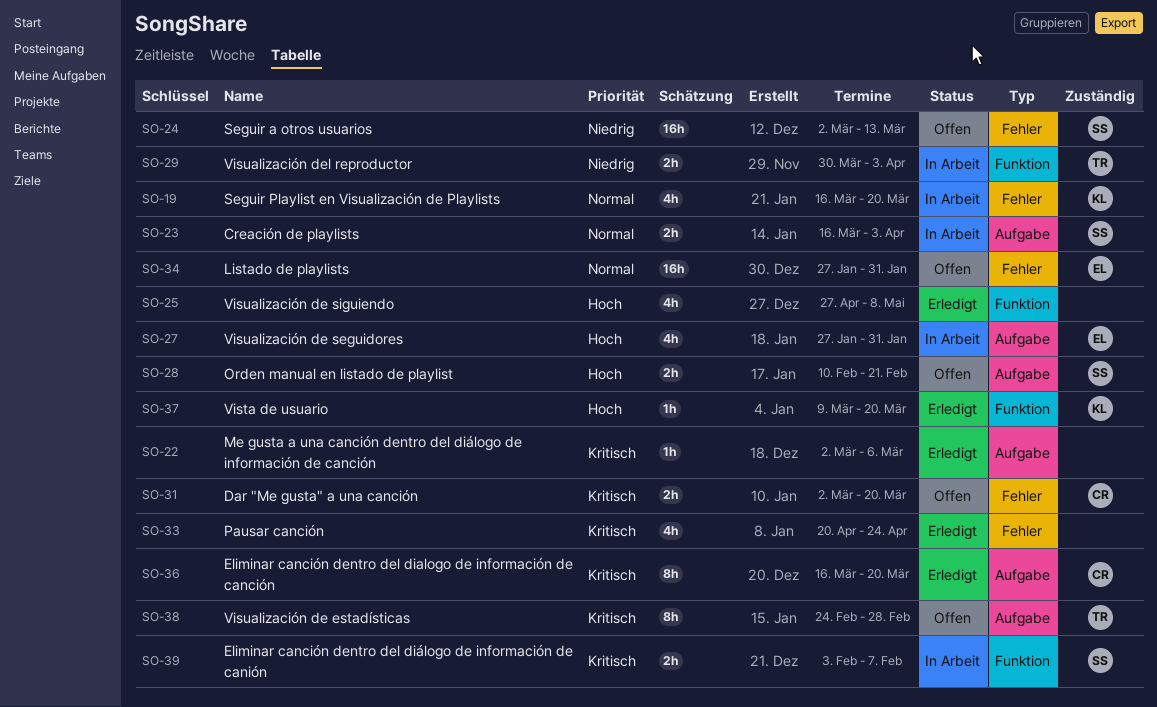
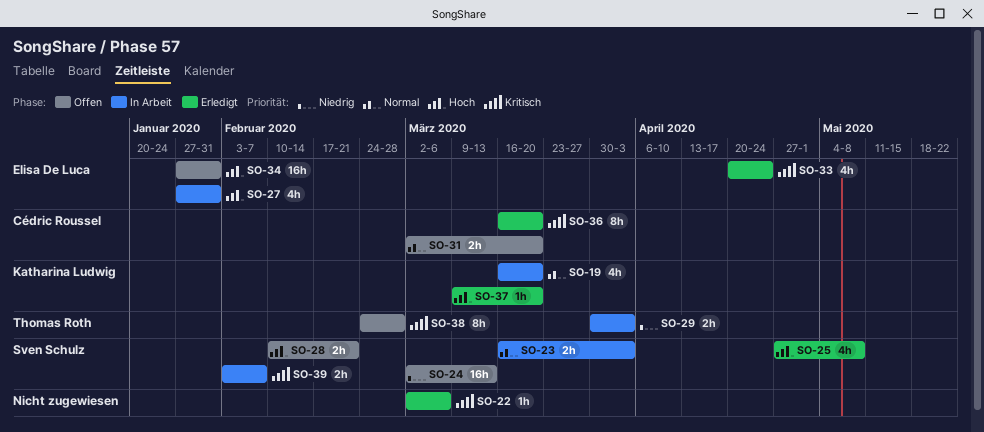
SO-25, owner: none -> Sven Schulz
SO-31, priority: Kritisch -> Normal
SO-33, owner: none -> Elisa De Luca
SO-34, priority: Normal -> Hoch

